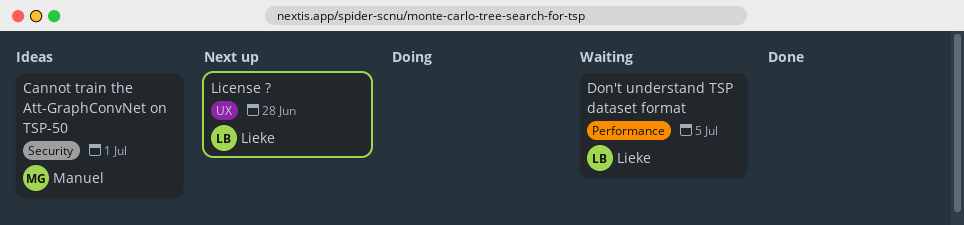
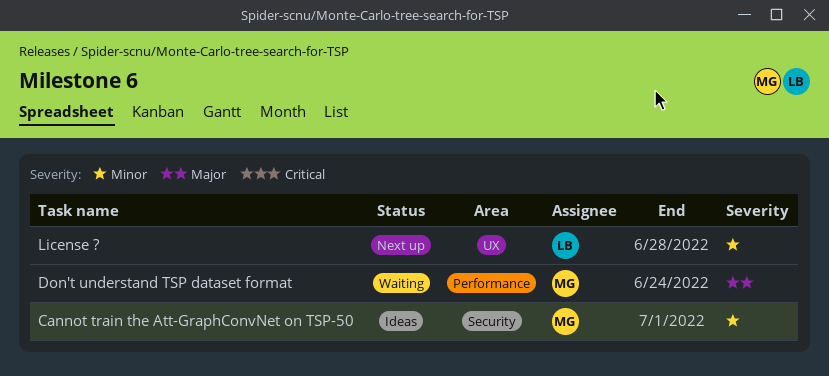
Don't understand TSP dataset format, owner: Lieke -> Manuel
Don't understand TSP dataset format, due: Jul 5 -> Jun 24

